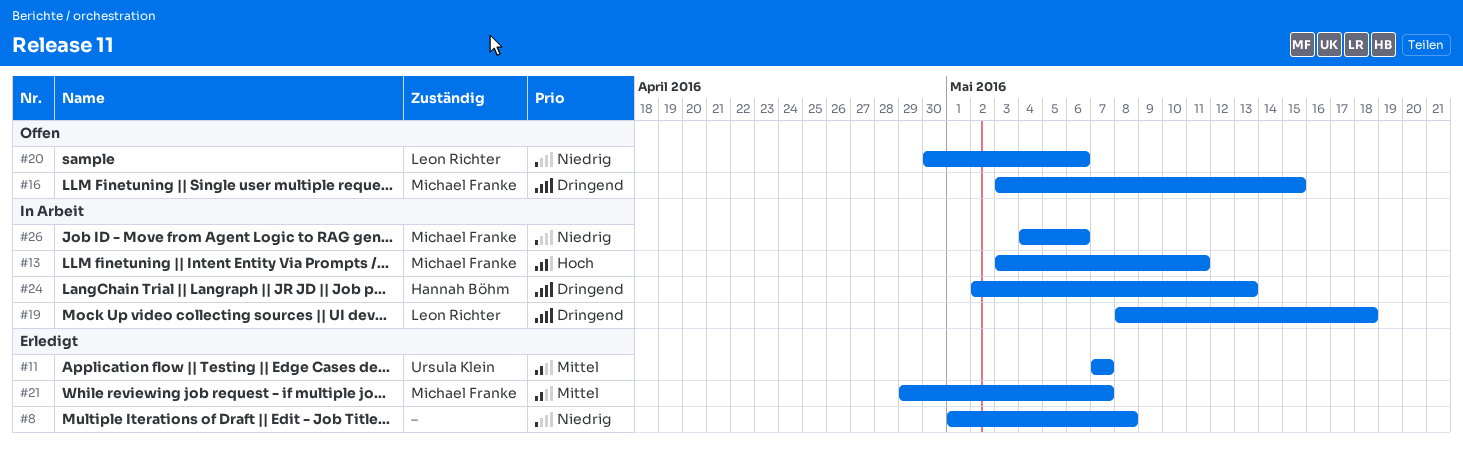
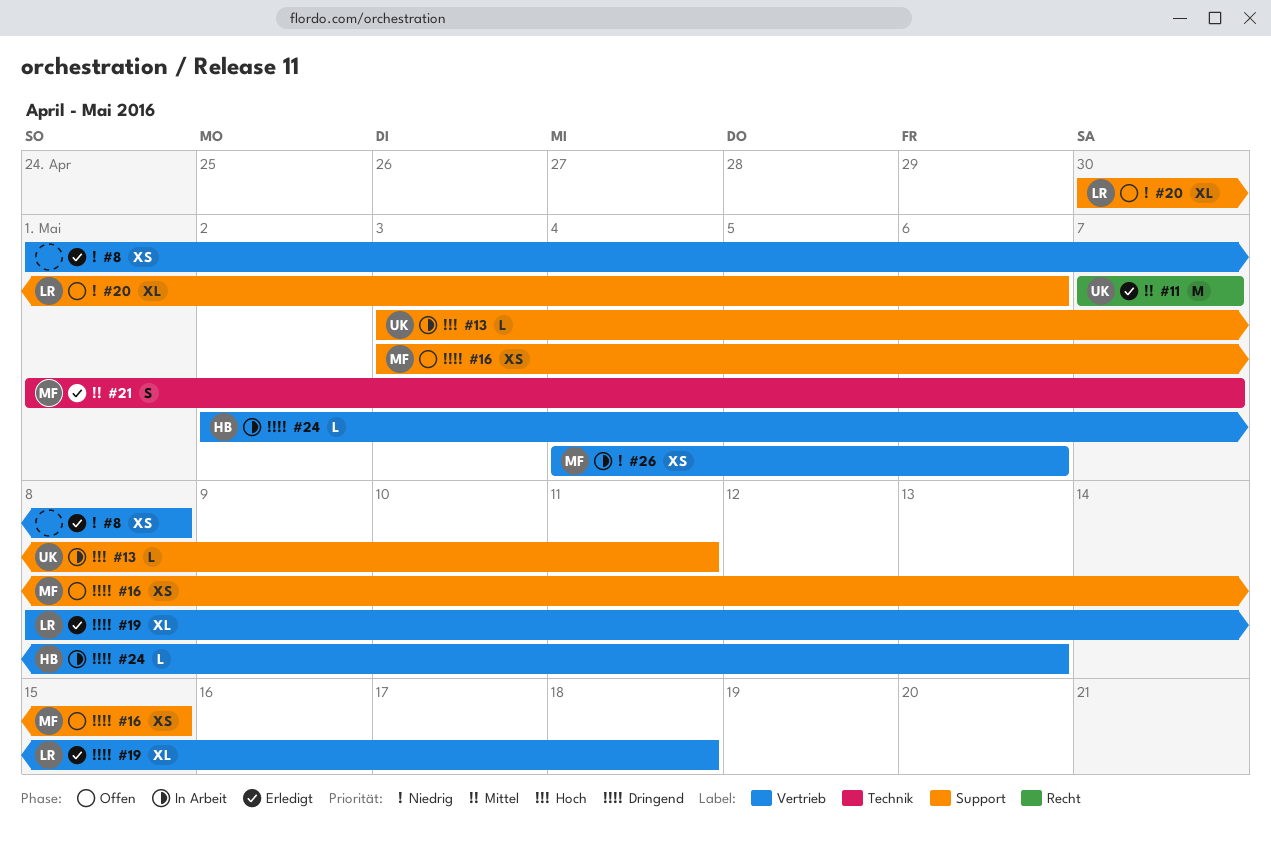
#13, owner: Michael Franke -> Ursula Klein
#19, status: In Arbeit -> Erledigt
#21, start: Apr 29 -> May 1

